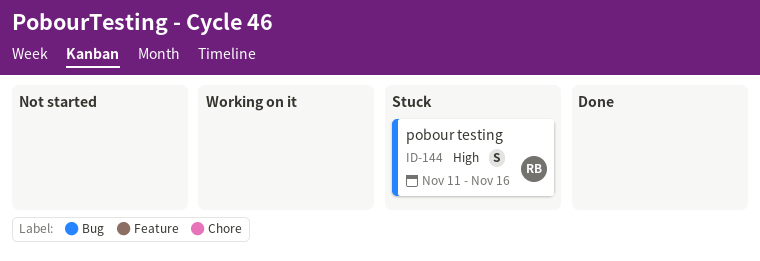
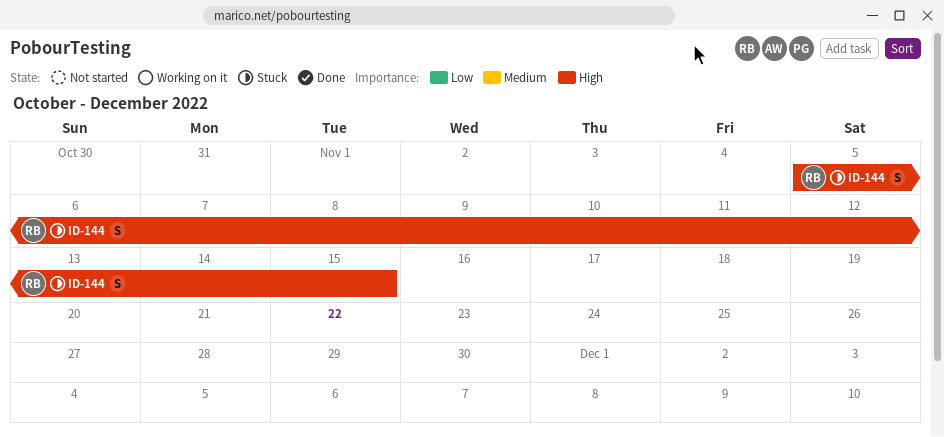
ID-144, start: Nov 11 -> Nov 5
ID-144, due: Nov 16 -> Nov 15

